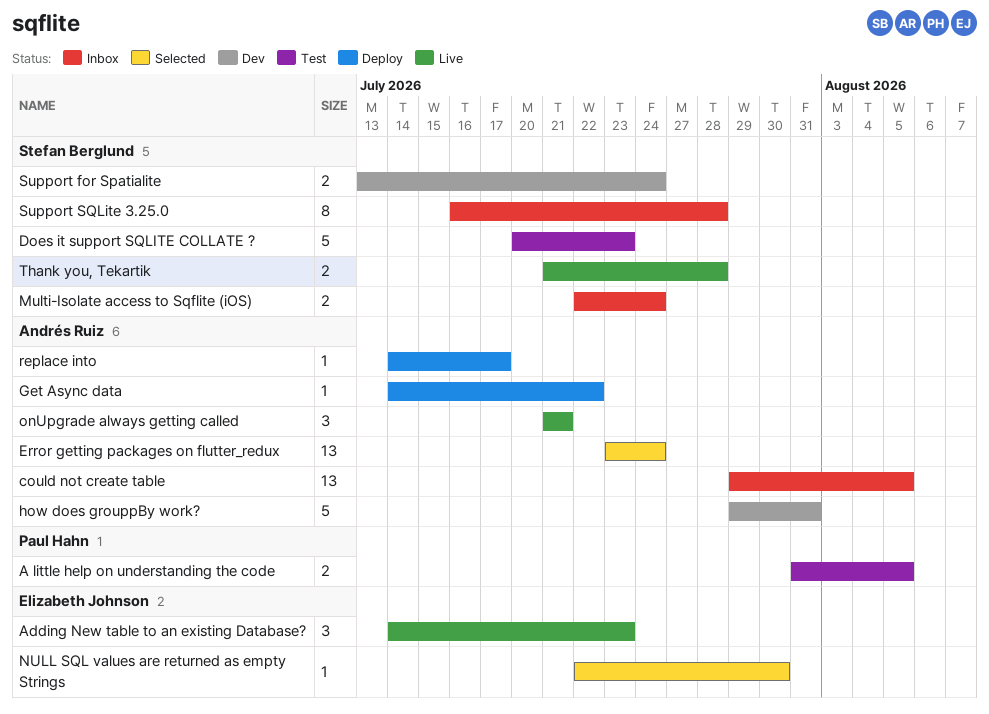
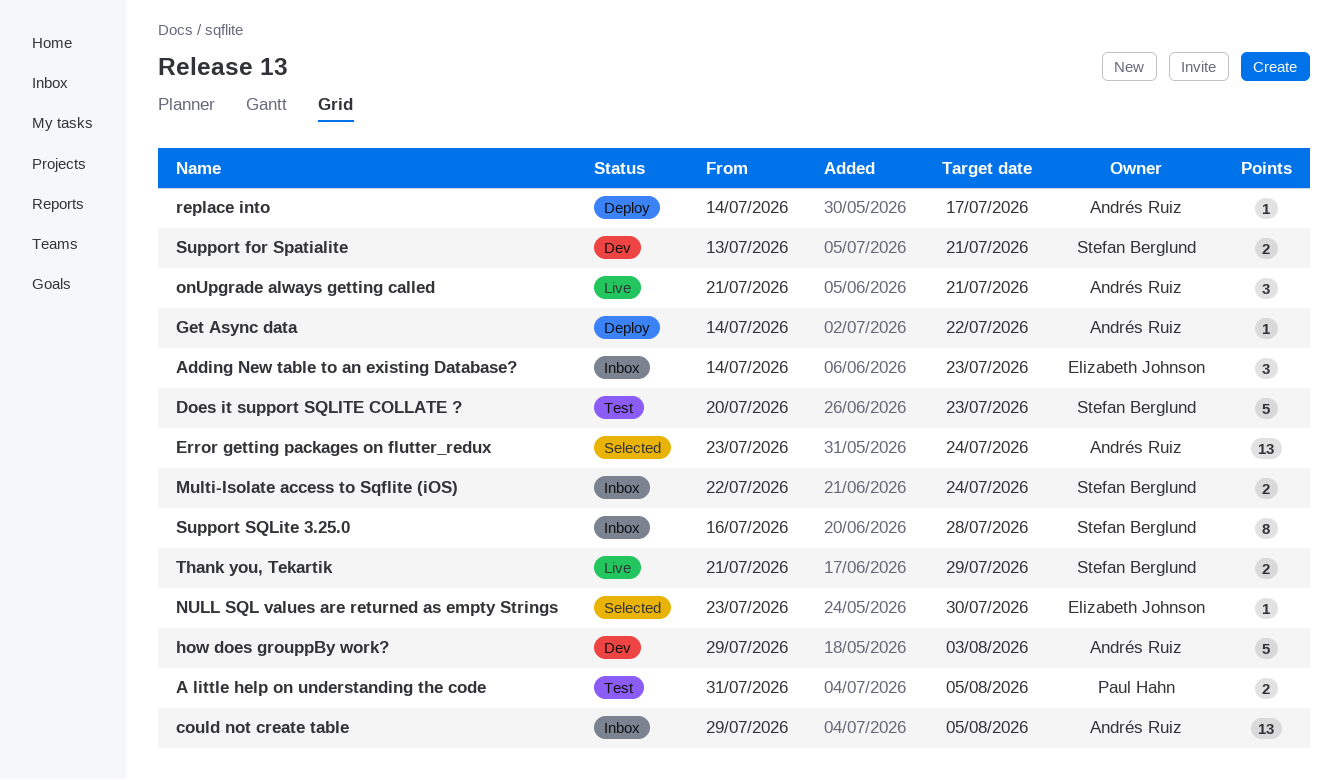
Adding New table to an existing Database?, status: Live -> Inbox
how does grouppBy work?, due: Jul 31 -> Aug 3
NULL SQL values are returned as empty Strings, start: Jul 22 -> Jul 23
Support for Spatialite, due: Jul 24 -> Jul 21
Thank you, Tekartik, due: Jul 28 -> Jul 29

